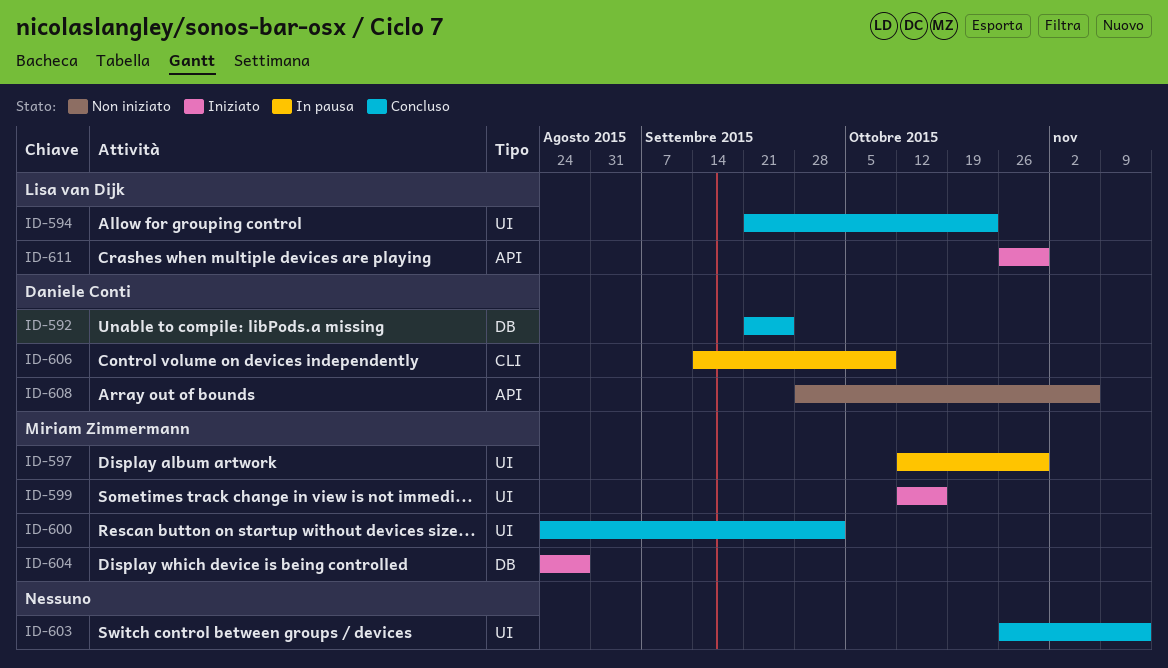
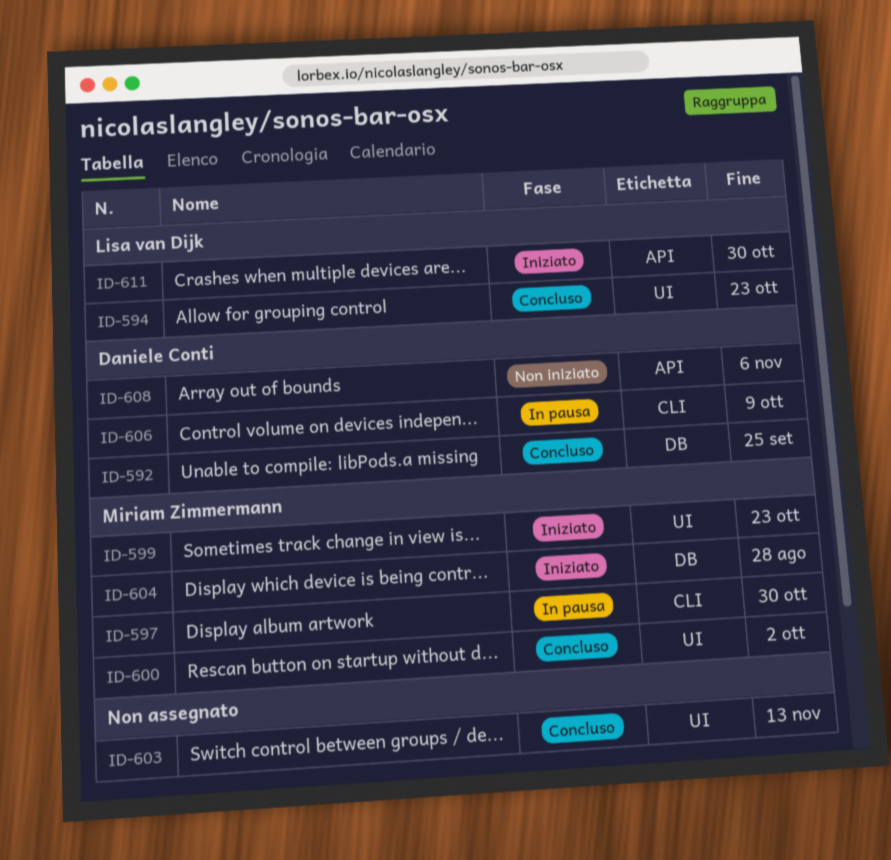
ID-597, label: UI -> CLI
ID-599, due: Oct 16 -> Oct 23

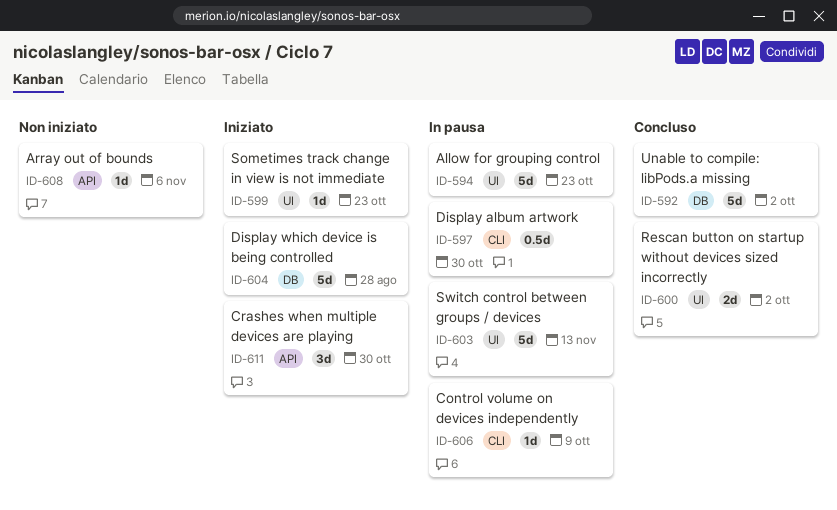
ID-592, due: Sep 25 -> Oct 2
ID-594, status: Concluso -> In pausa
ID-603, status: Concluso -> In pausa

